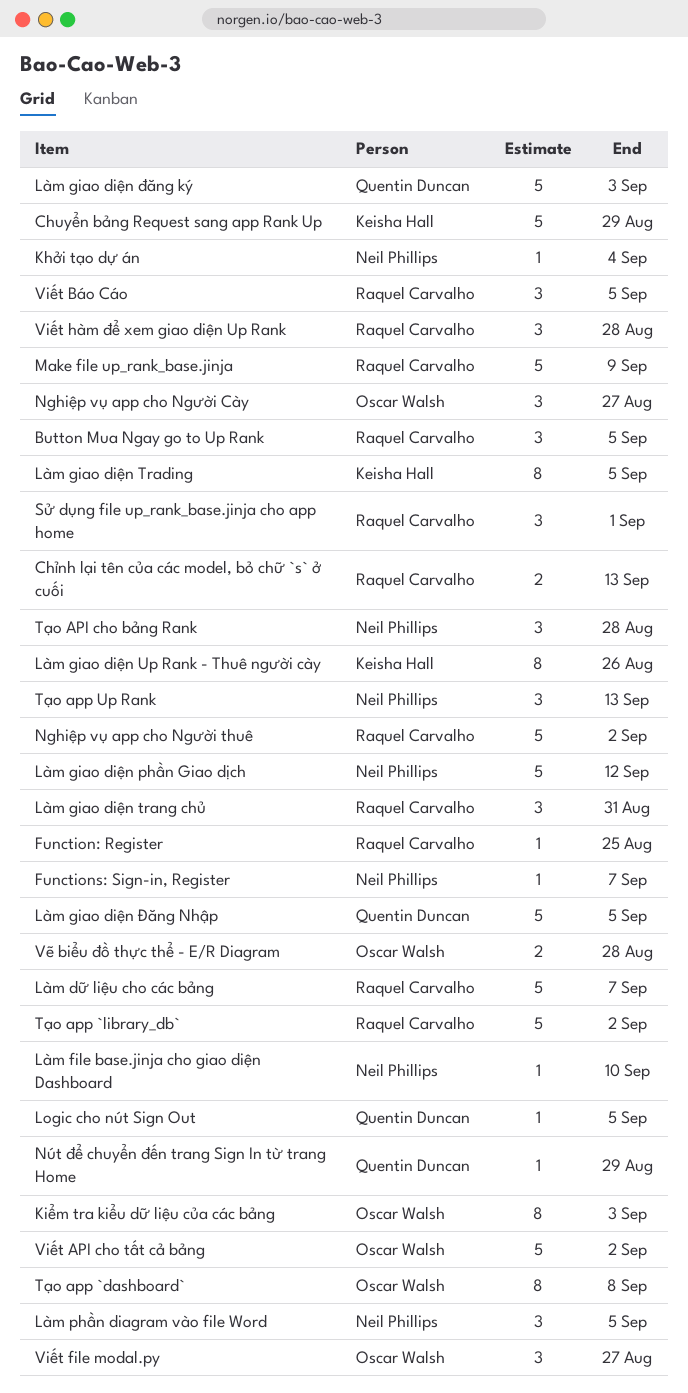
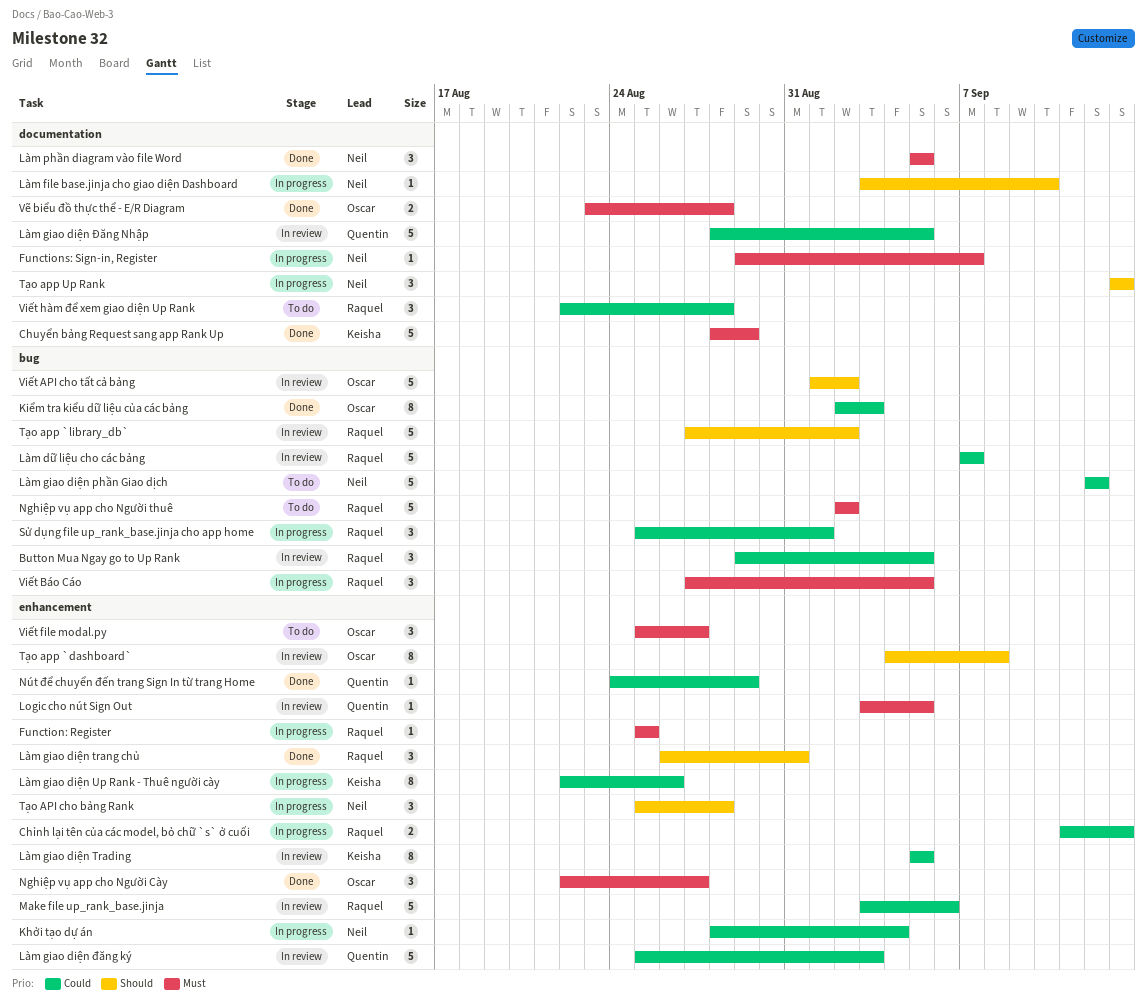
Make file up_rank_base.jinja, due: Sep 9 -> Sep 6

